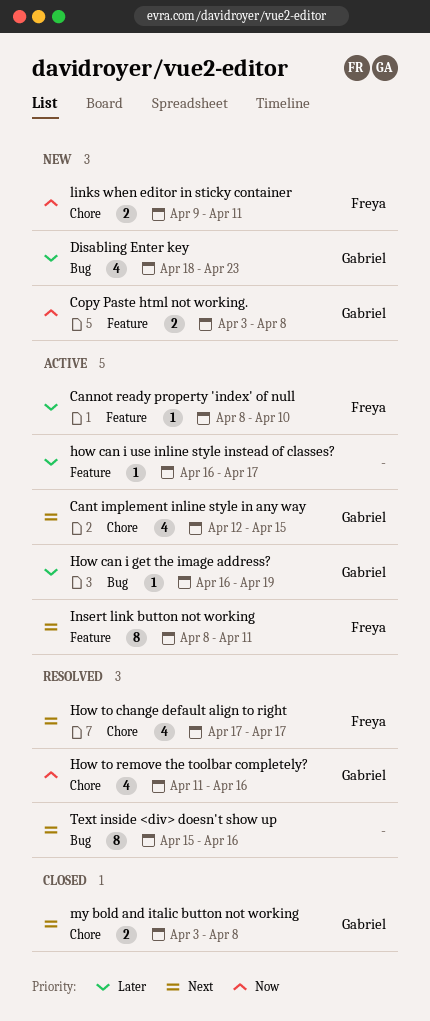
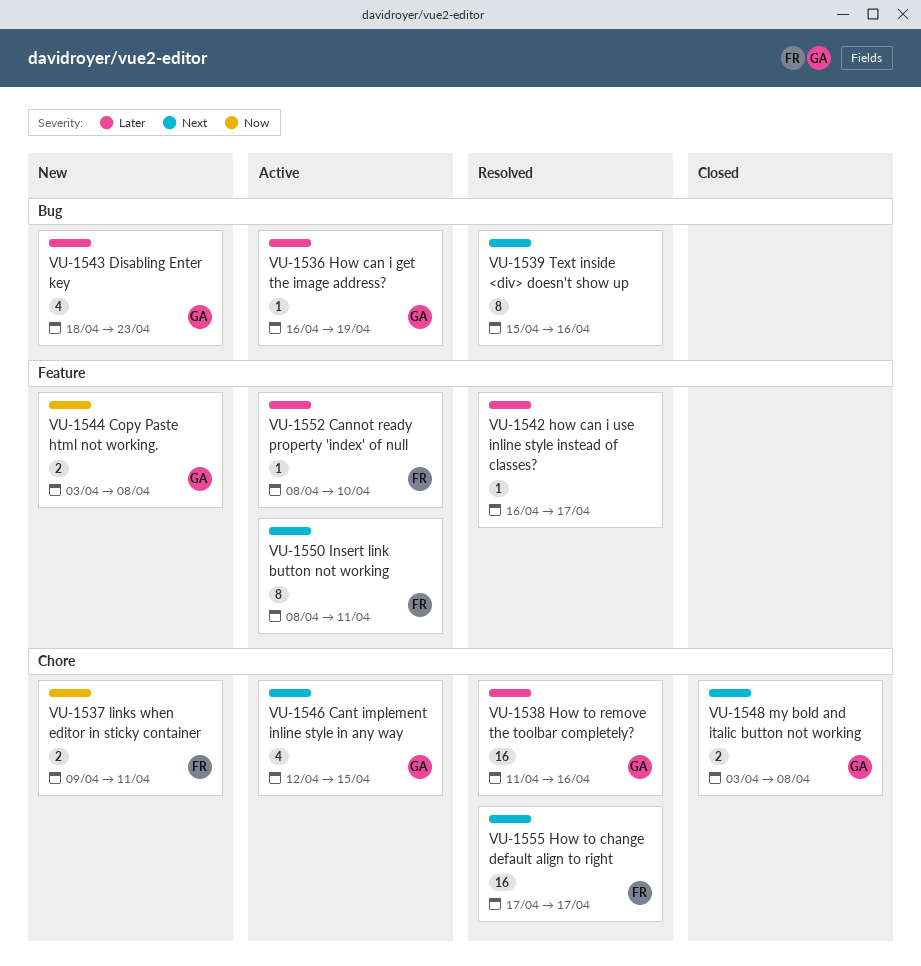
how can i use inline style instead of classes?, status: Active -> Resolved
How to change default align to right, estimate: 4 -> 16
How to remove the toolbar completely?, priority: Now -> Later
How to remove the toolbar completely?, estimate: 4 -> 16

